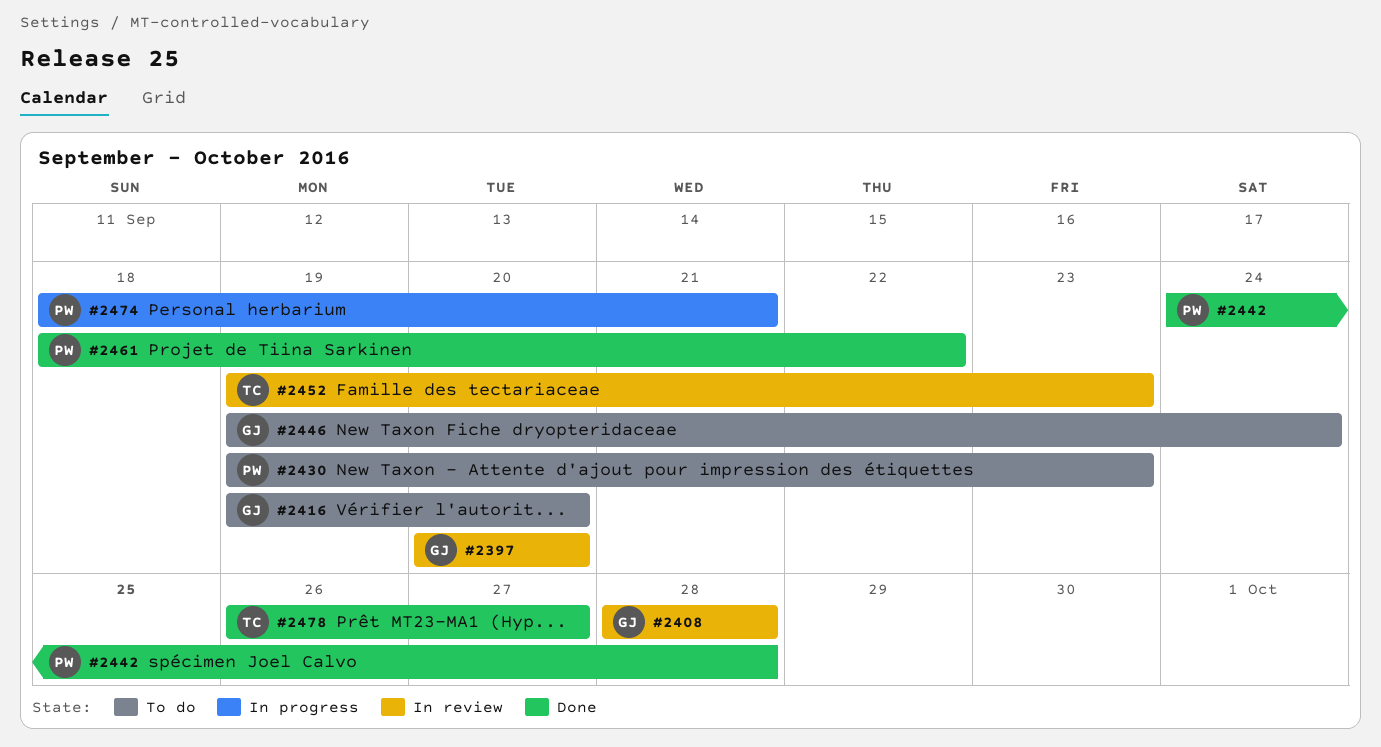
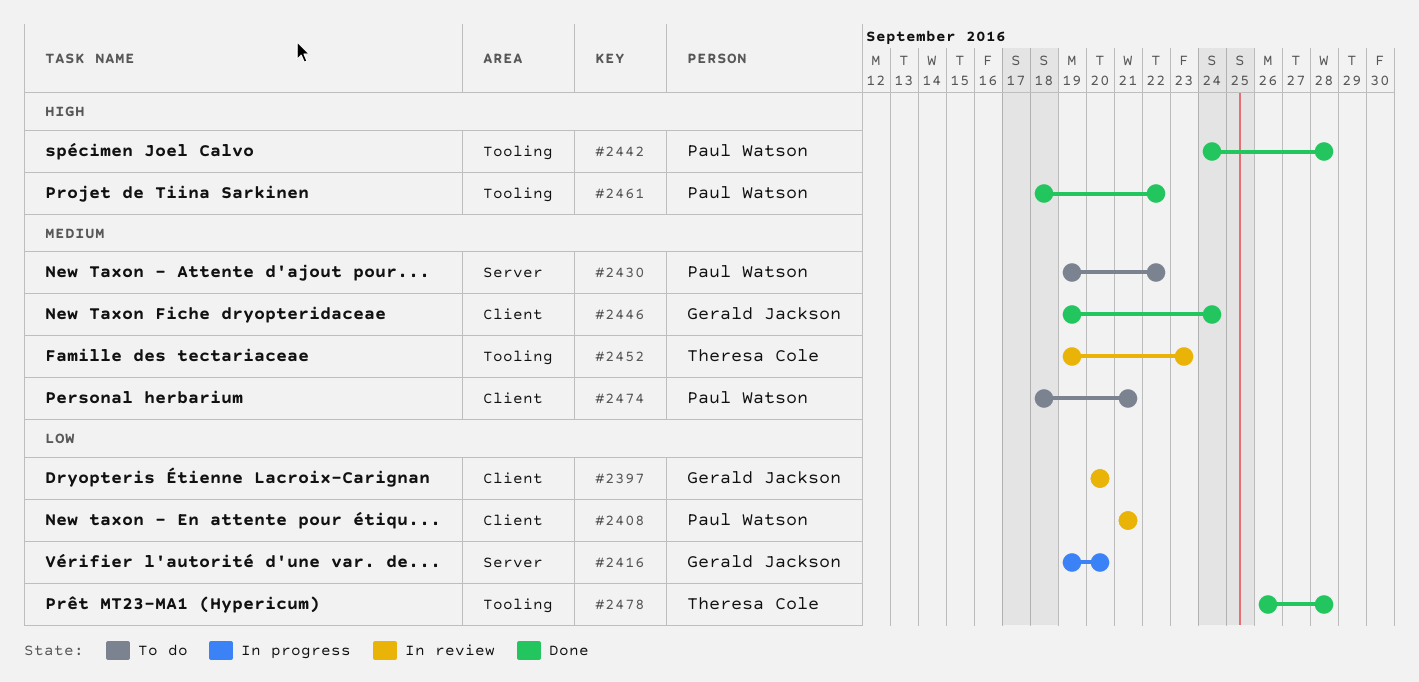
#2408, owner: Gerald Jackson -> Paul Watson
#2408, start: Sep 28 -> Sep 21
#2408, due: Sep 28 -> Sep 21
#2416, status: To do -> In progress
#2430, due: Sep 23 -> Sep 22
#2446, status: To do -> Done
#2474, status: In progress -> To do
#2478, due: Sep 27 -> Sep 28

